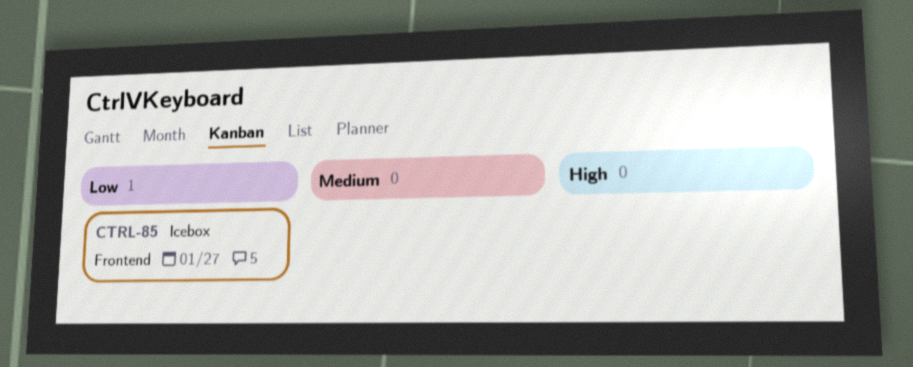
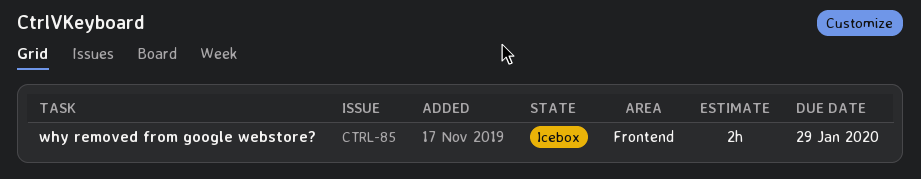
CTRL-85, due: Jan 27 -> Jan 29

